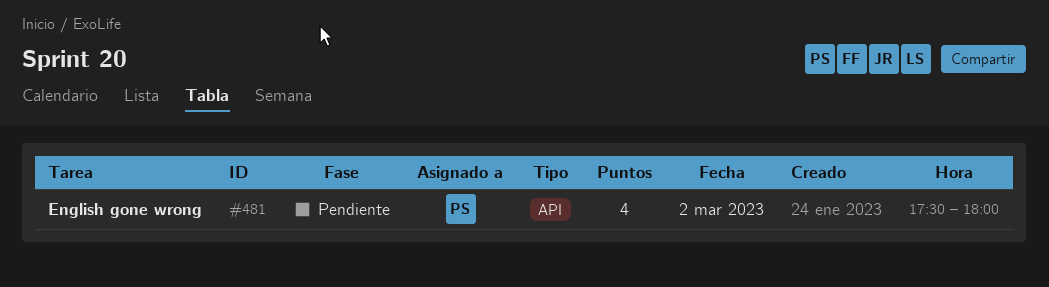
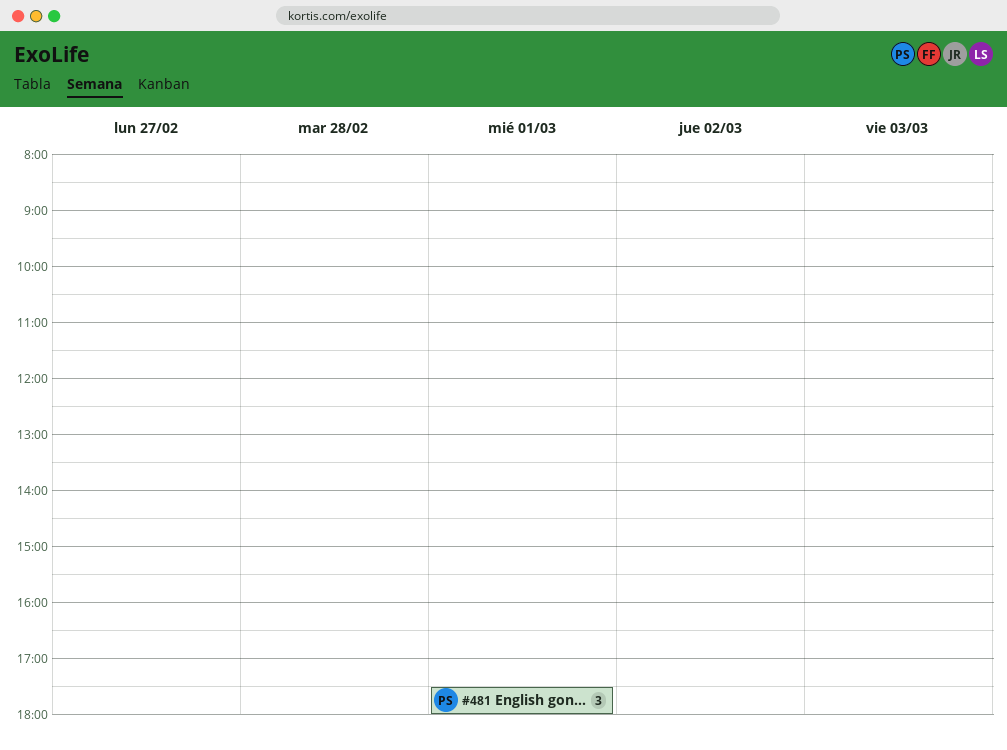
#481, estimate: 4 -> 3
#481, day: Mar 2 -> Mar 1

